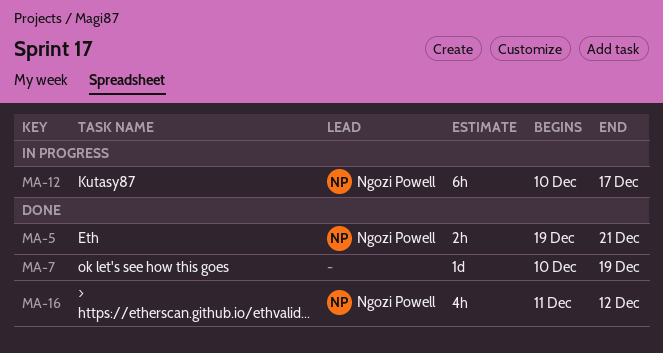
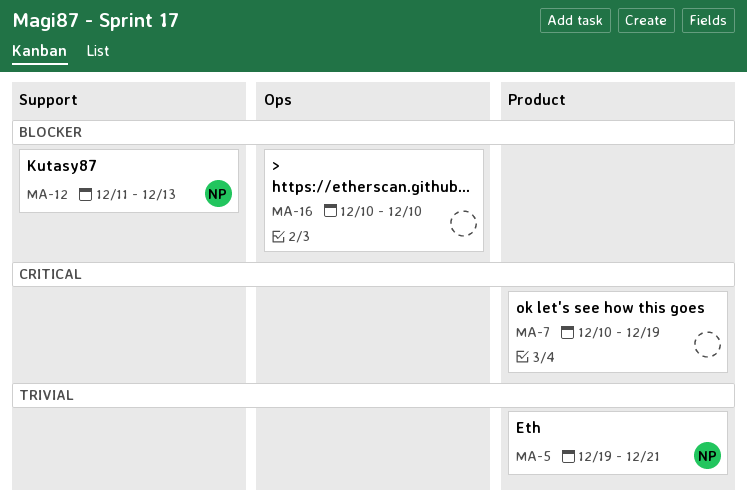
MA-12, start: Dec 10 -> Dec 11
MA-12, due: Dec 17 -> Dec 13
MA-16, owner: Ngozi Powell -> none
MA-16, start: Dec 11 -> Dec 10
MA-16, due: Dec 12 -> Dec 10

